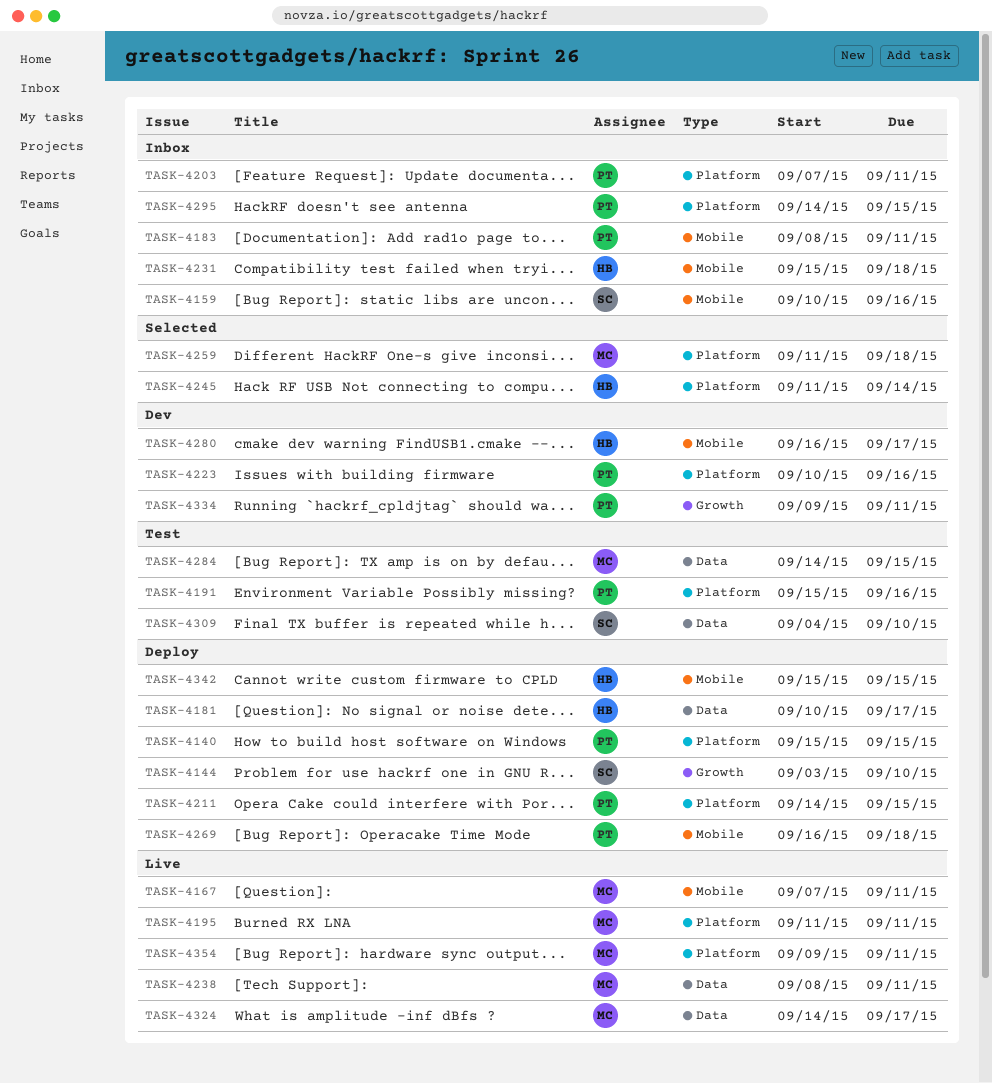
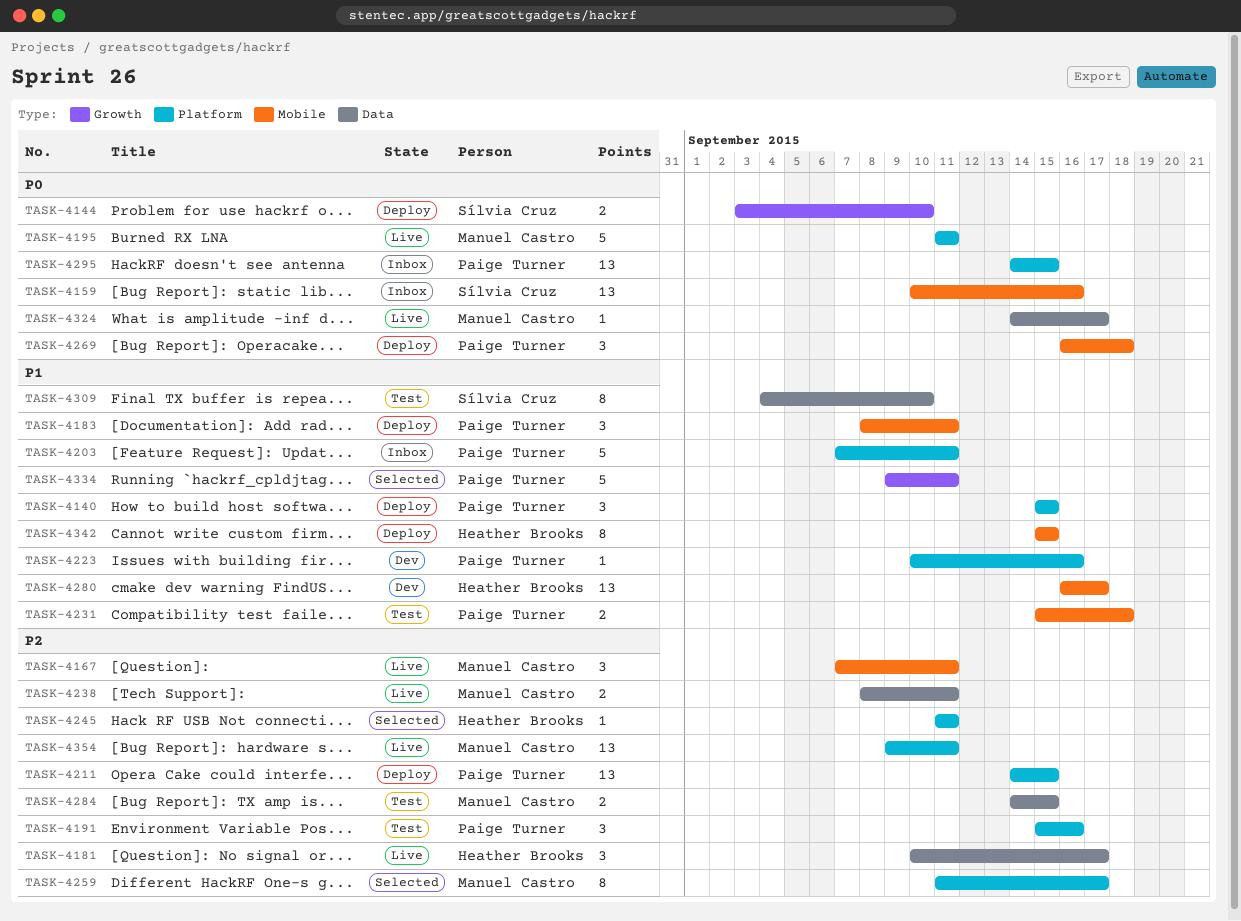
TASK-4181, status: Deploy -> Live
TASK-4183, status: Inbox -> Deploy
TASK-4231, status: Inbox -> Test
TASK-4231, owner: Heather Brooks -> Paige Turner
TASK-4245, due: Sep 14 -> Sep 11
TASK-4259, due: Sep 18 -> Sep 17
TASK-4334, status: Dev -> Selected

